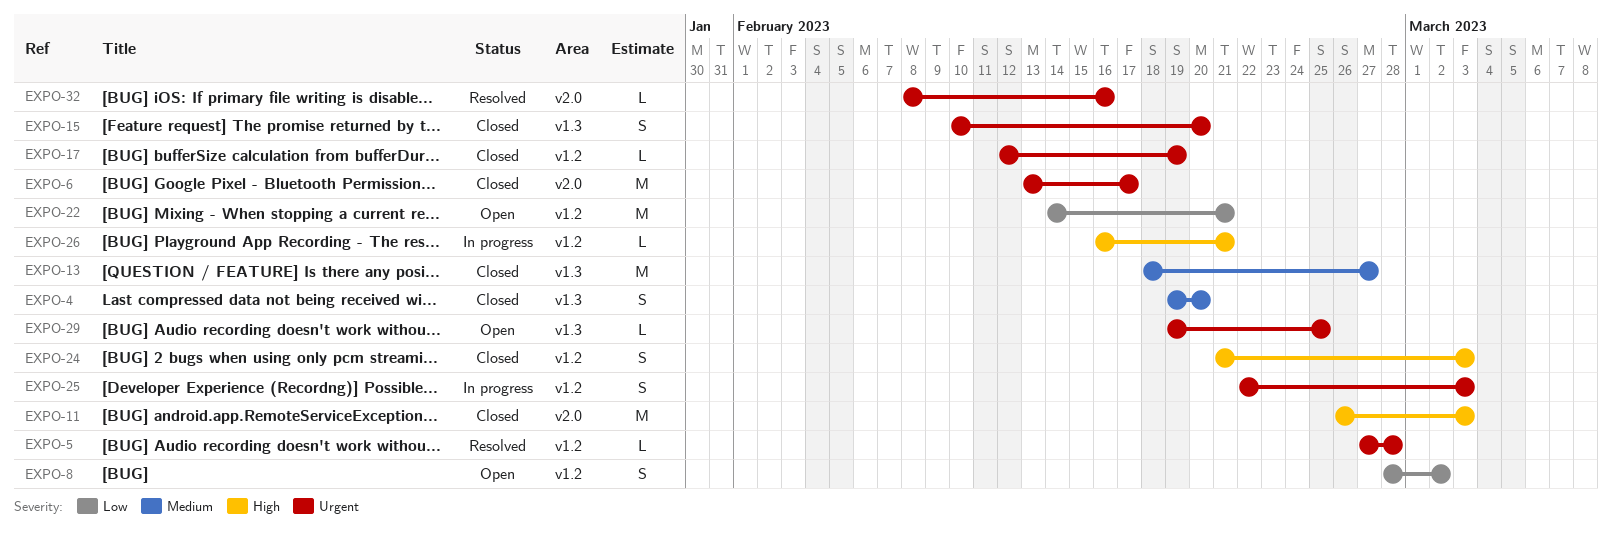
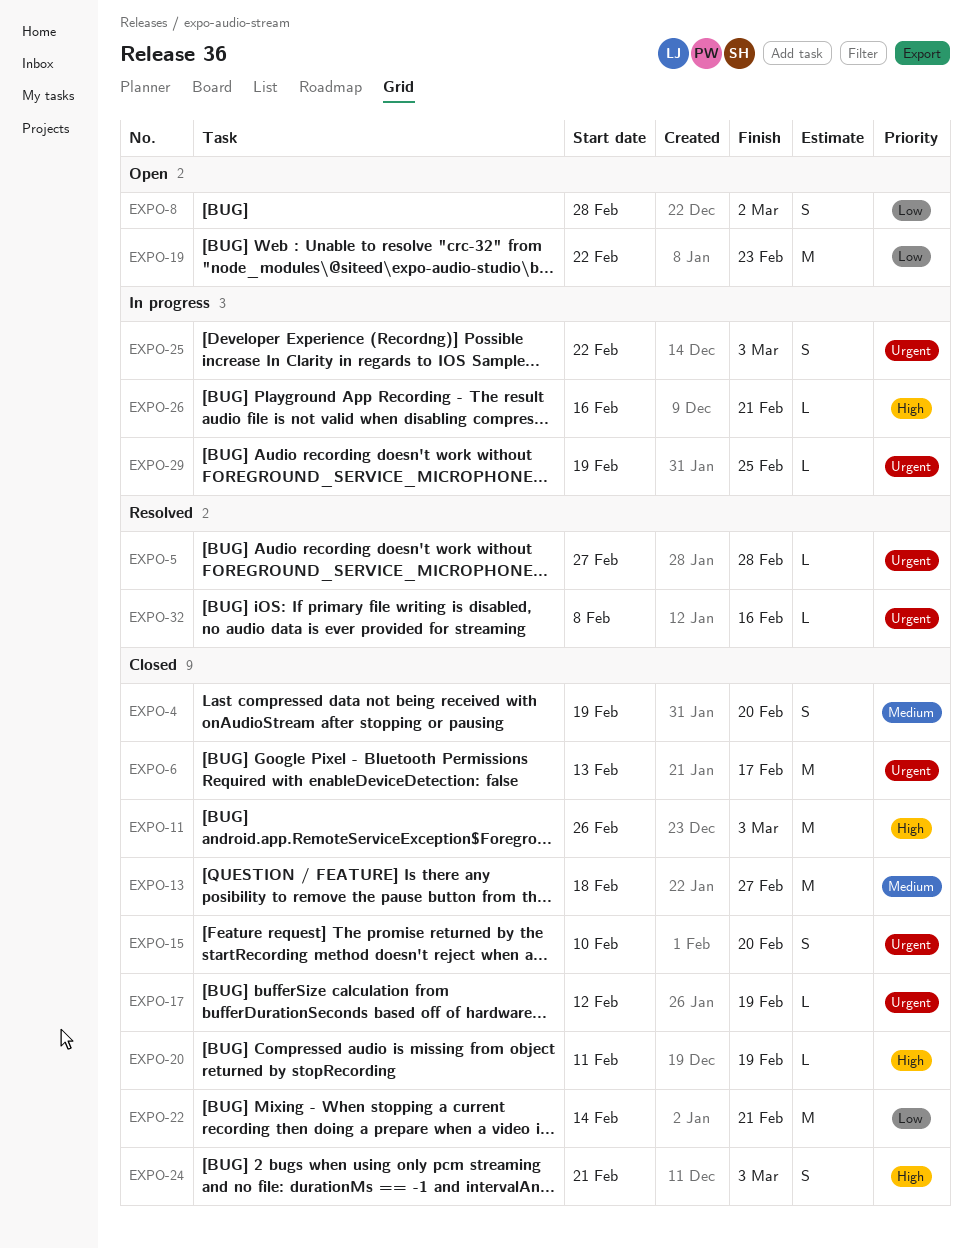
EXPO-19: none -> present
EXPO-20: none -> present
EXPO-22, status: Open -> Closed
EXPO-29, status: Open -> In progress

